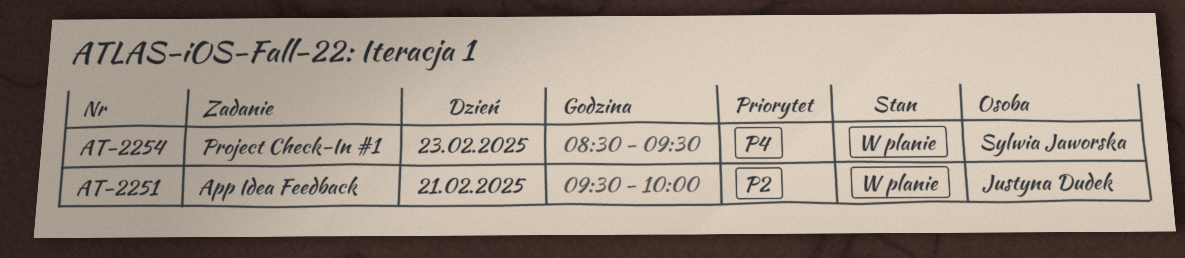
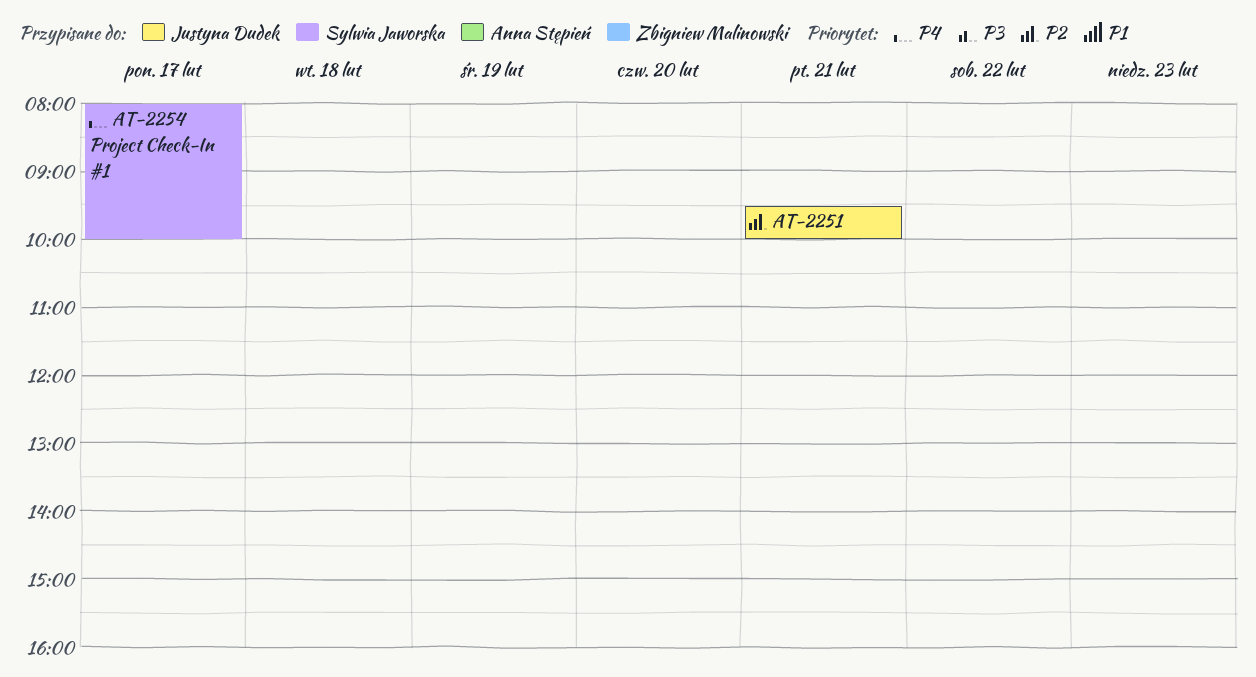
AT-2254, day: Feb 23 -> Feb 17
AT-2254, begins: 08:30 -> 08:00
AT-2254, ends: 09:30 -> 10:00

